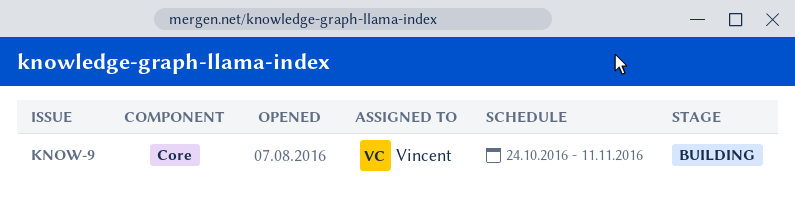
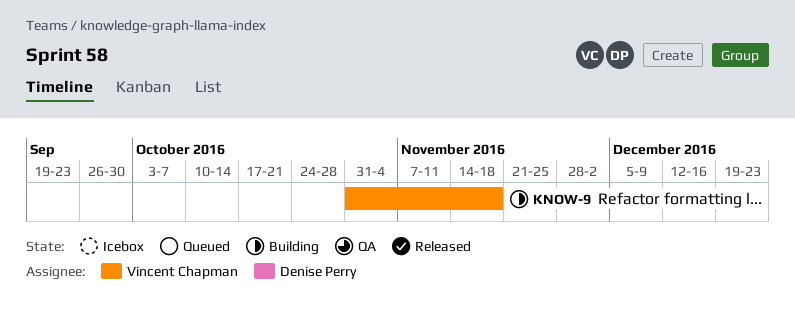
KNOW-9, start: Oct 24 -> Oct 31
KNOW-9, due: Nov 11 -> Nov 18

